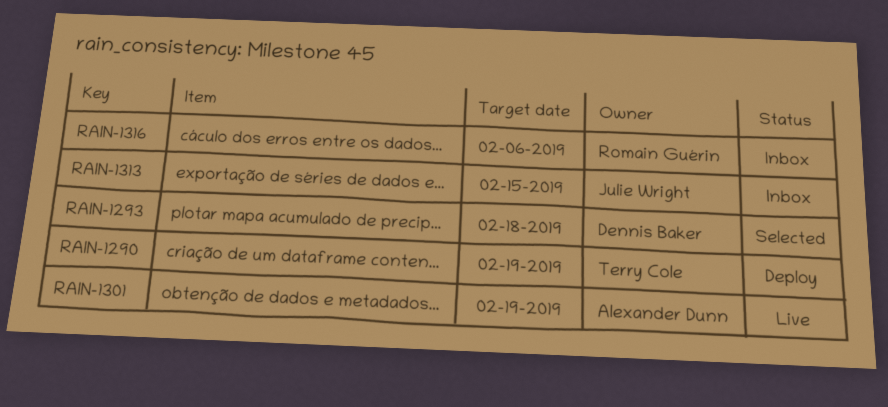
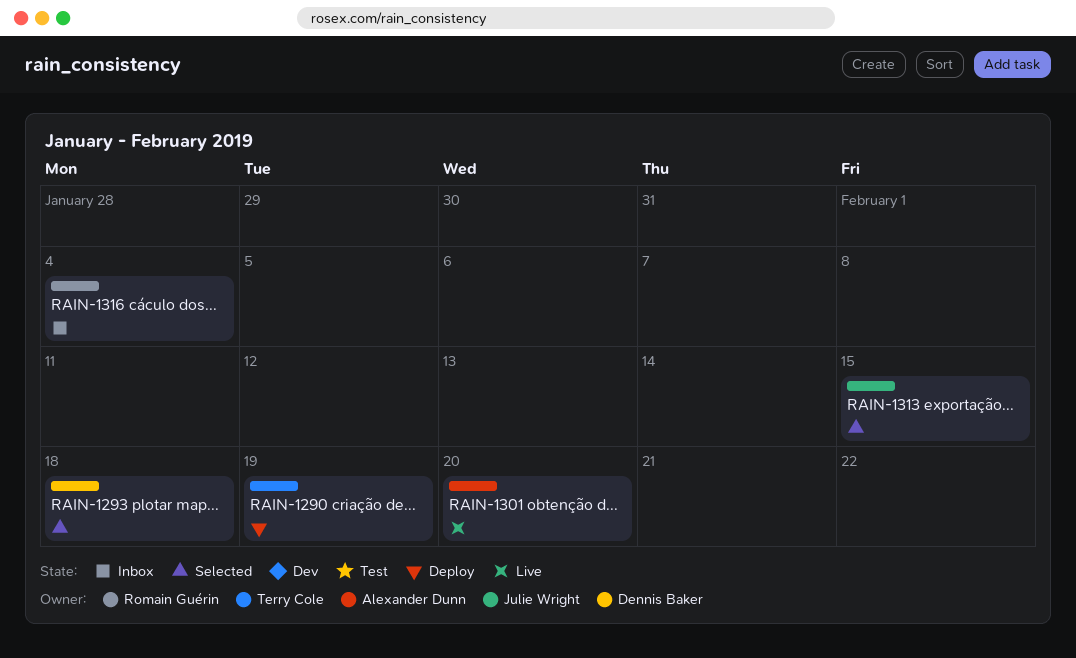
RAIN-1301, due: Feb 19 -> Feb 20
RAIN-1313, status: Inbox -> Selected
RAIN-1316, due: Feb 6 -> Feb 4

